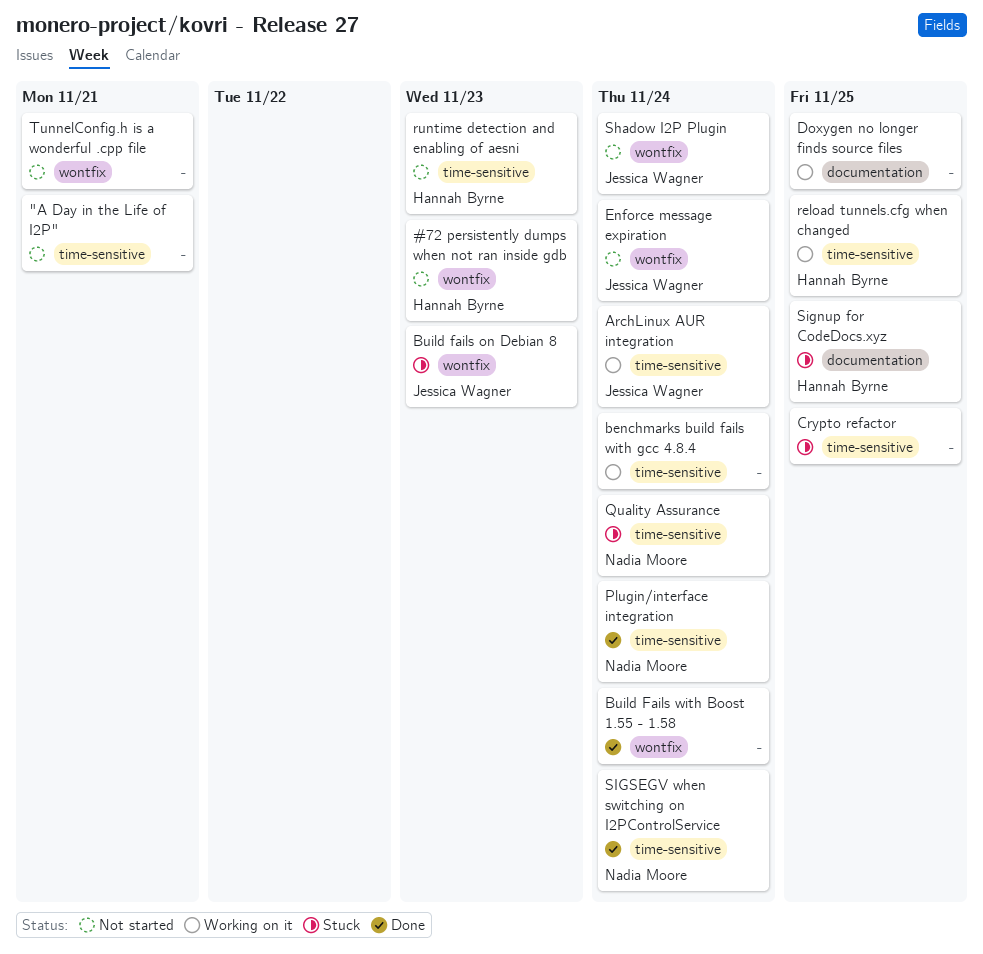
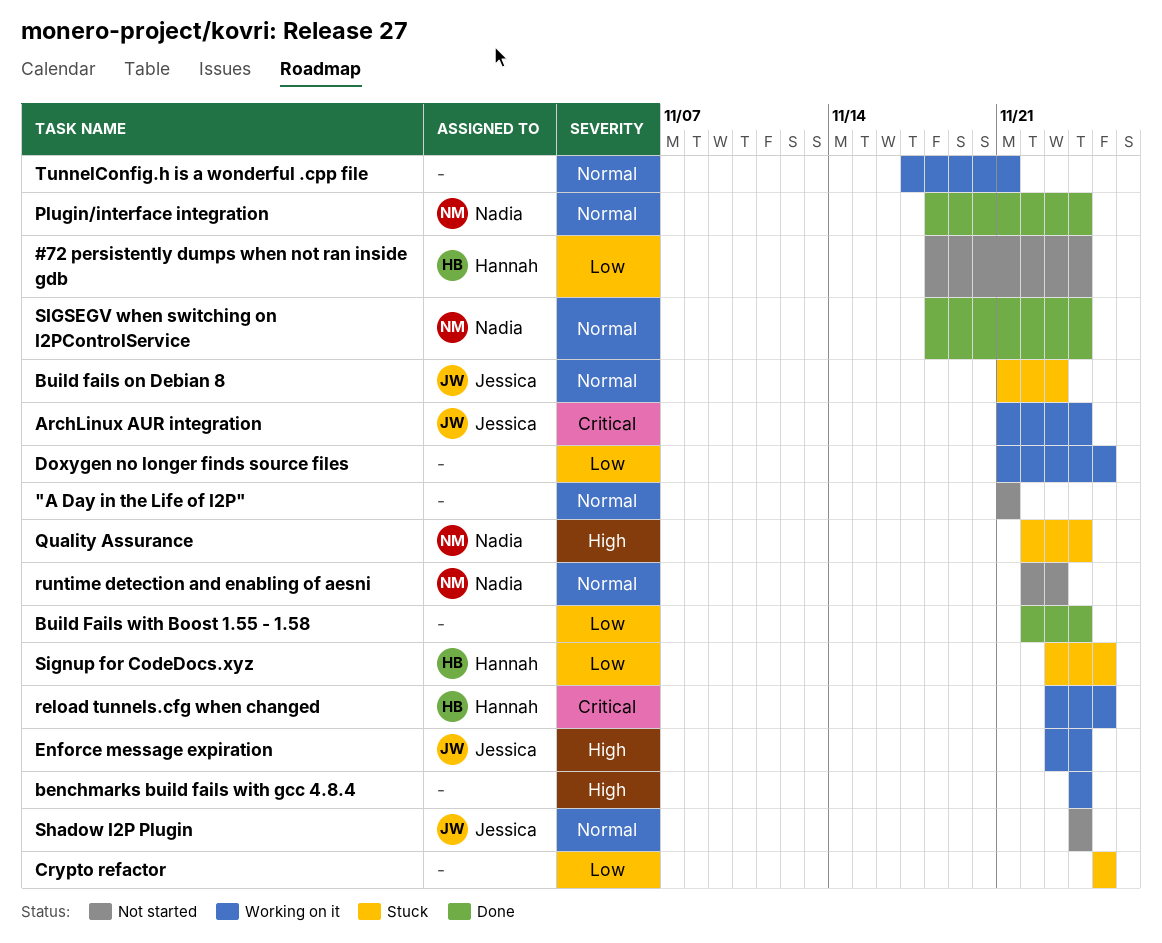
#72 persistently dumps when not ran inside gdb, due: Nov 23 -> Nov 24
Enforce message expiration, status: Not started -> Working on it
runtime detection and enabling of aesni, owner: Hannah Byrne -> Nadia Moore
TunnelConfig.h is a wonderful .cpp file, status: Not started -> Working on it

